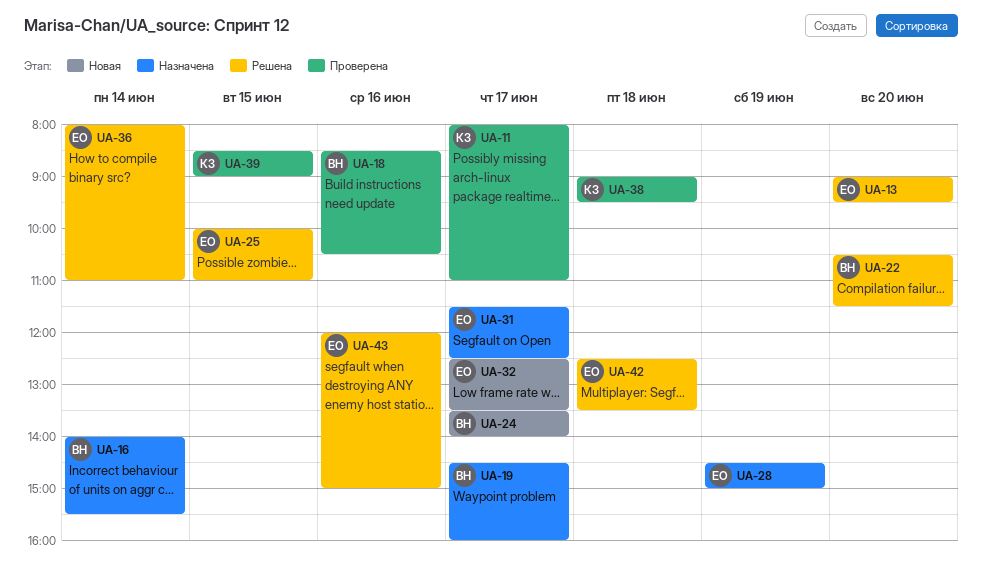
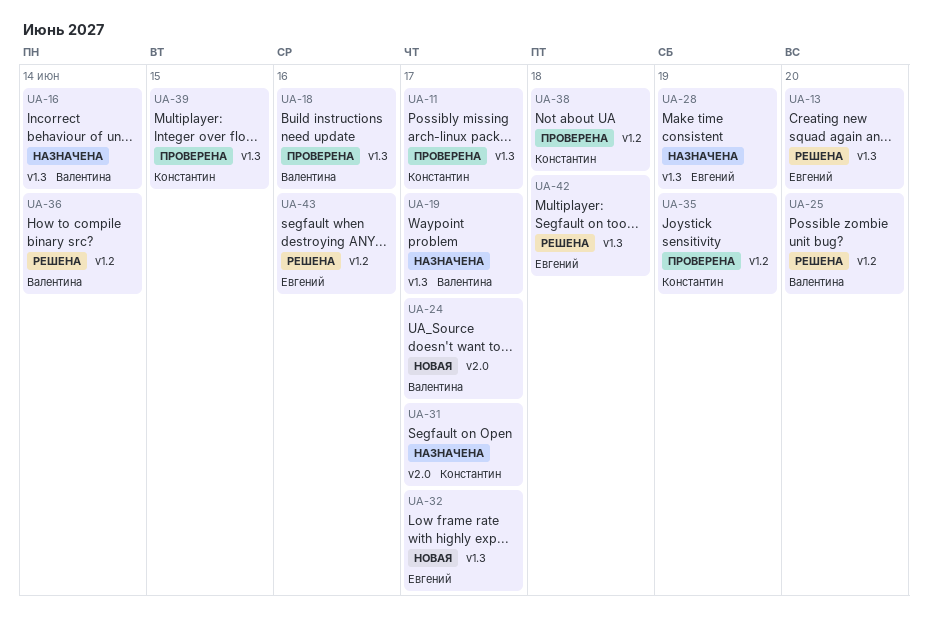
UA-22: present -> none
UA-25, owner: Евгений -> Валентина
UA-25, day: Jun 15 -> Jun 20
UA-31, owner: Евгений -> Константин
UA-35: none -> present
UA-36, owner: Евгений -> Валентина

